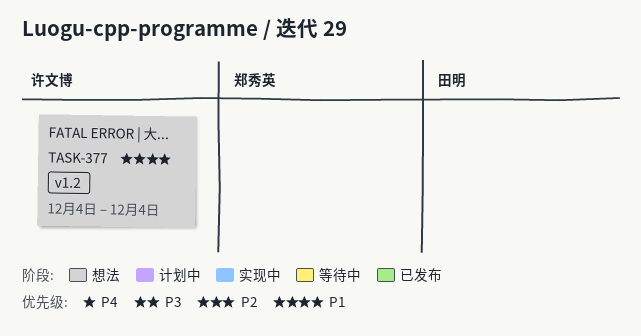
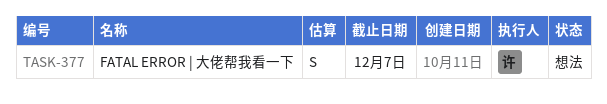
TASK-377, due: Dec 4 -> Dec 7

